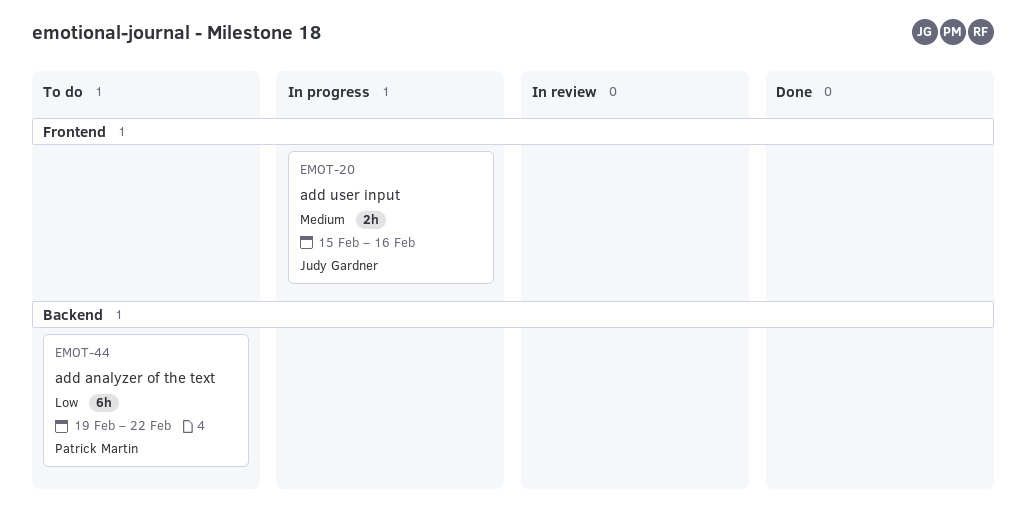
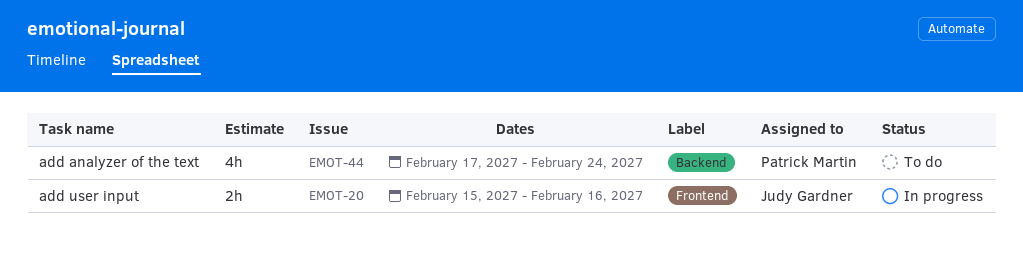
EMOT-44, estimate: 6h -> 4h
EMOT-44, start: Feb 19 -> Feb 17
EMOT-44, due: Feb 22 -> Feb 24

